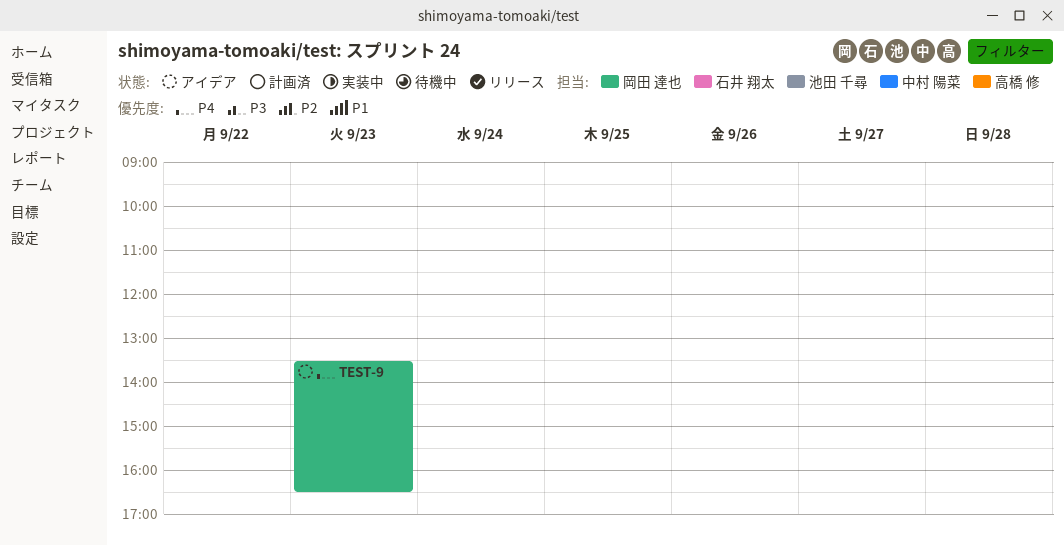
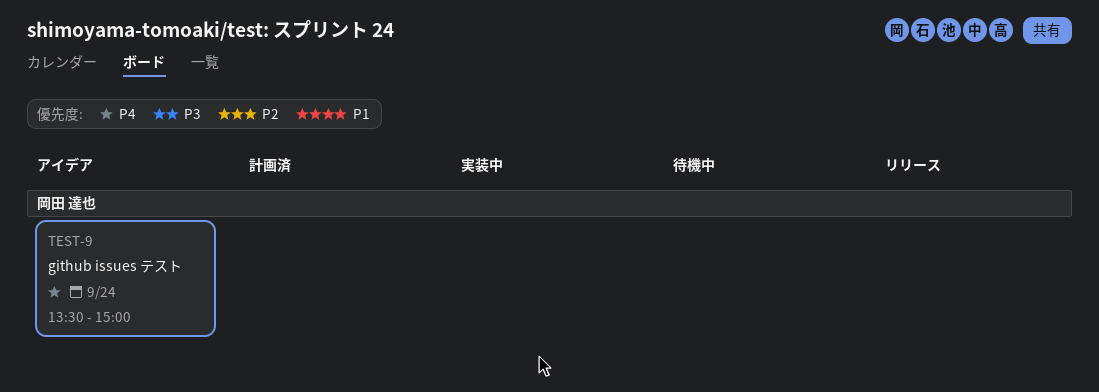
TEST-9, day: Sep 23 -> Sep 24
TEST-9, ends: 16:30 -> 15:00

